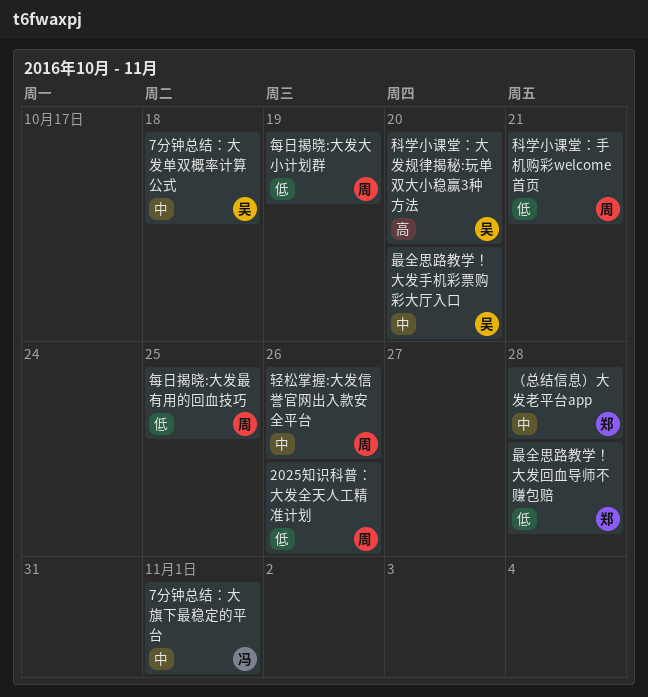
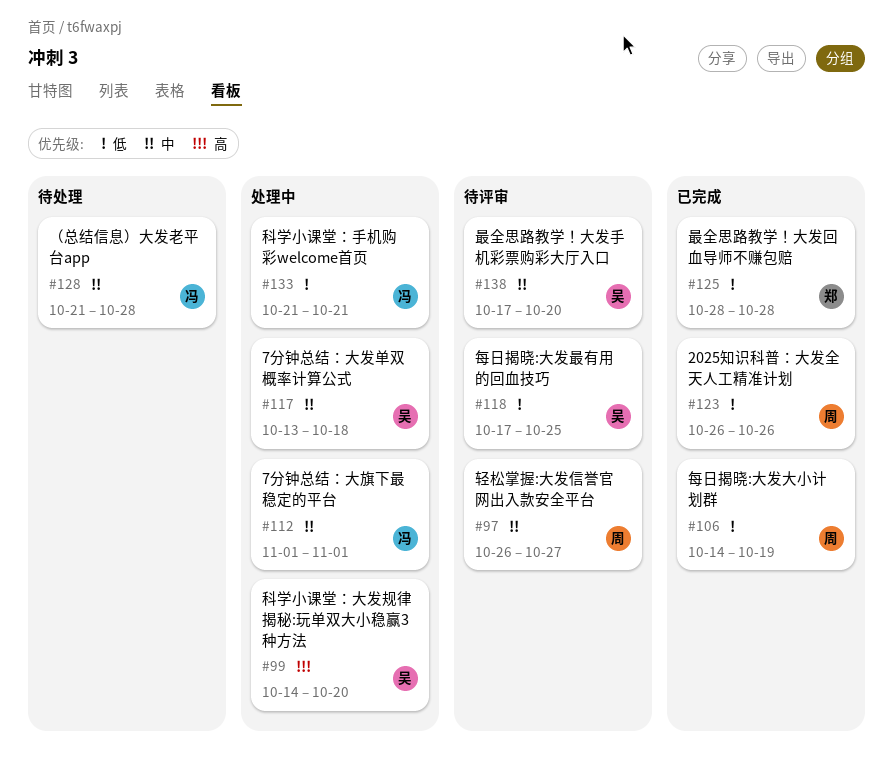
每日揭晓:大发最有用的回血技巧, owner: 周 -> 吴
科学小课堂：手机购彩welcome首页, owner: 周 -> 冯
轻松掌握:大发信誉官网出入款安全平台, due: Oct 26 -> Oct 27
（总结信息）大发老平台app, owner: 郑 -> 冯

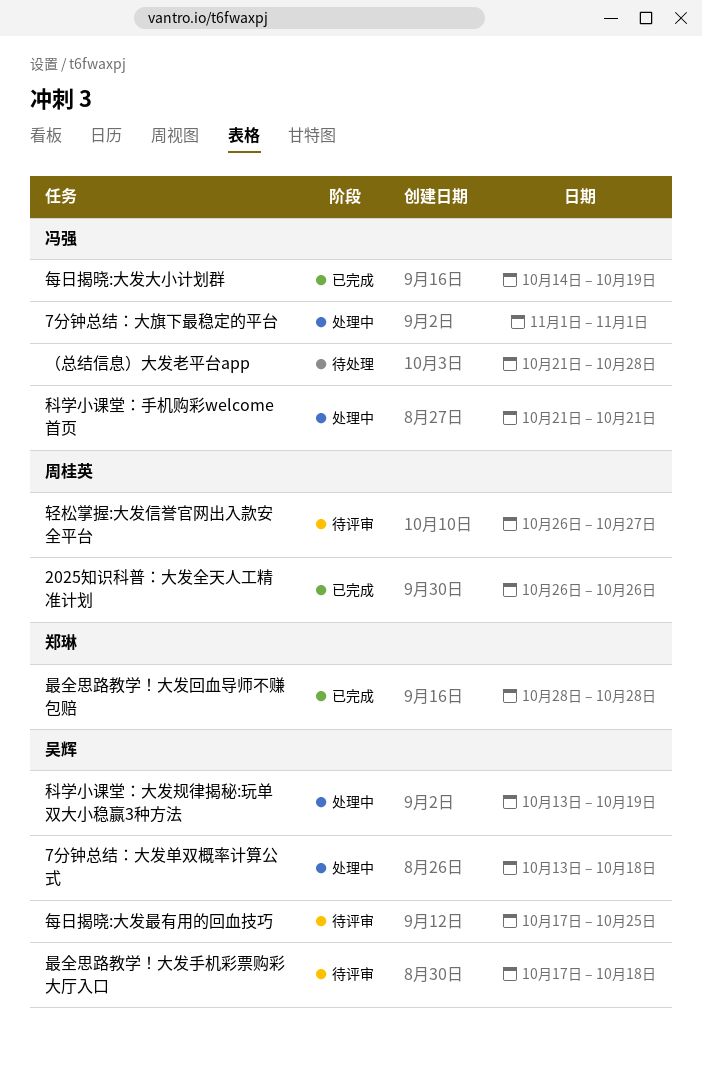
最全思路教学！大发手机彩票购彩大厅入口, due: Oct 20 -> Oct 18
每日揭晓:大发大小计划群, owner: 周桂英 -> 冯强
科学小课堂：大发规律揭秘:玩单双大小稳赢3种方法, start: Oct 14 -> Oct 13
科学小课堂：大发规律揭秘:玩单双大小稳赢3种方法, due: Oct 20 -> Oct 19

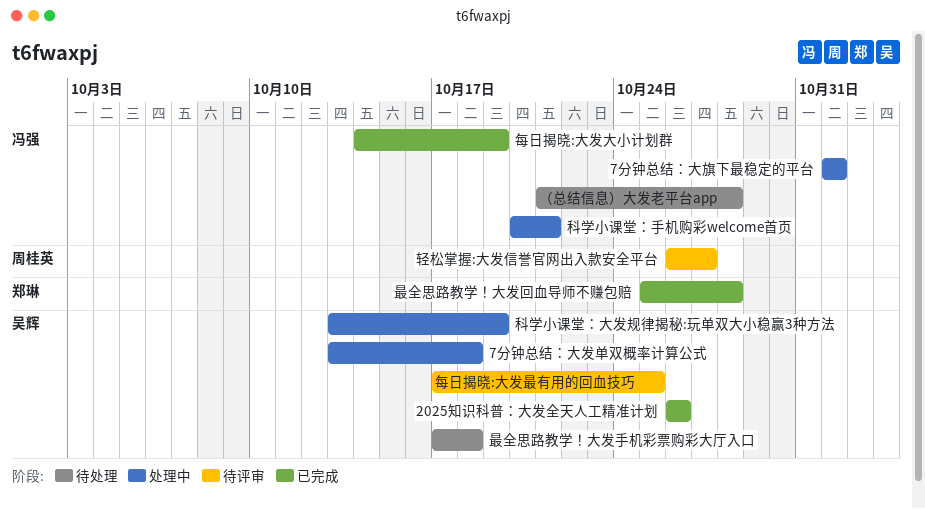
2025知识科普：大发全天人工精准计划, owner: 周桂英 -> 吴辉
最全思路教学！大发回血导师不赚包赔, start: Oct 28 -> Oct 25
最全思路教学！大发手机彩票购彩大厅入口, status: 待评审 -> 待处理
科学小课堂：手机购彩welcome首页, start: Oct 21 -> Oct 20

